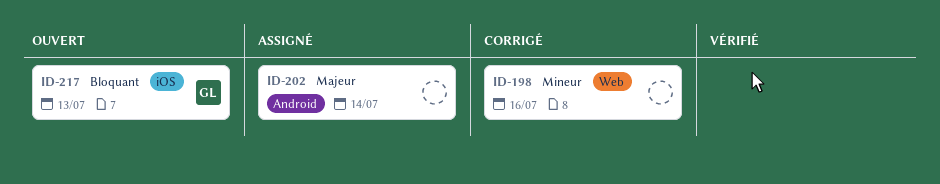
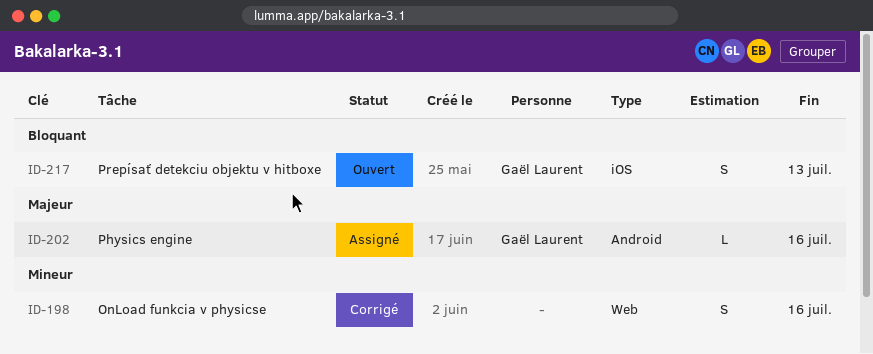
ID-202, owner: none -> Gaël Laurent
ID-202, due: Jul 14 -> Jul 16

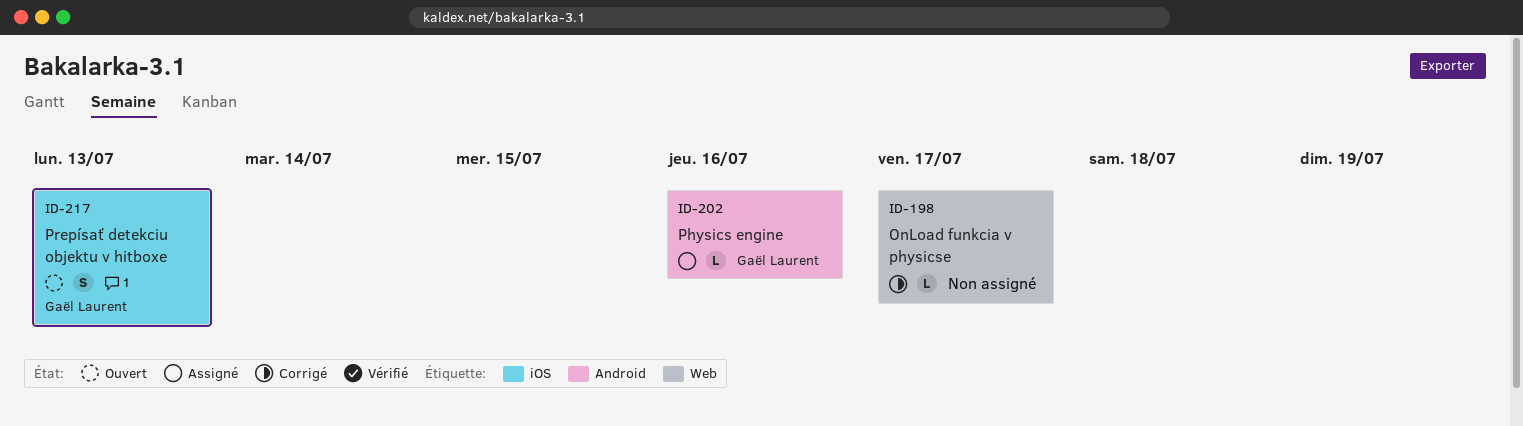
ID-198, estimate: S -> L
ID-198, due: Jul 16 -> Jul 17

